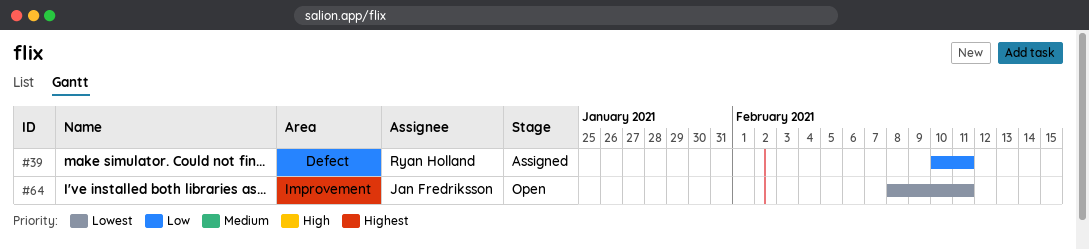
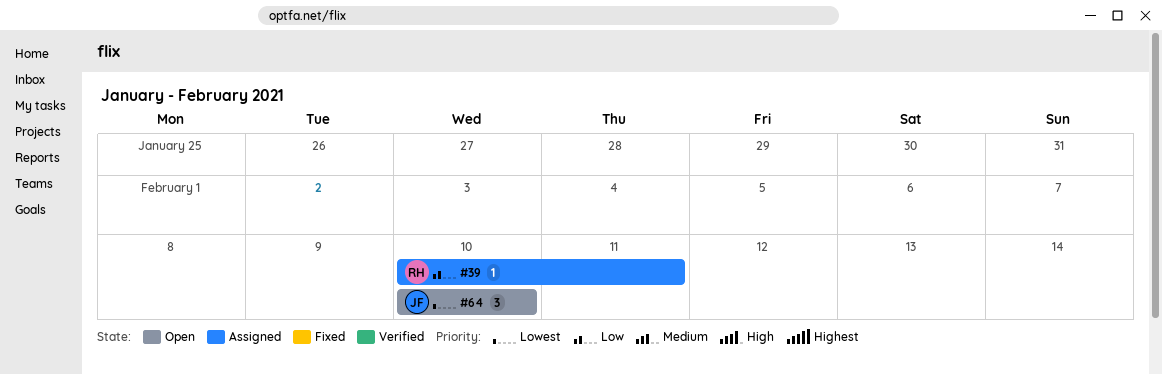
#64, start: Feb 8 -> Feb 10
#64, due: Feb 11 -> Feb 10

